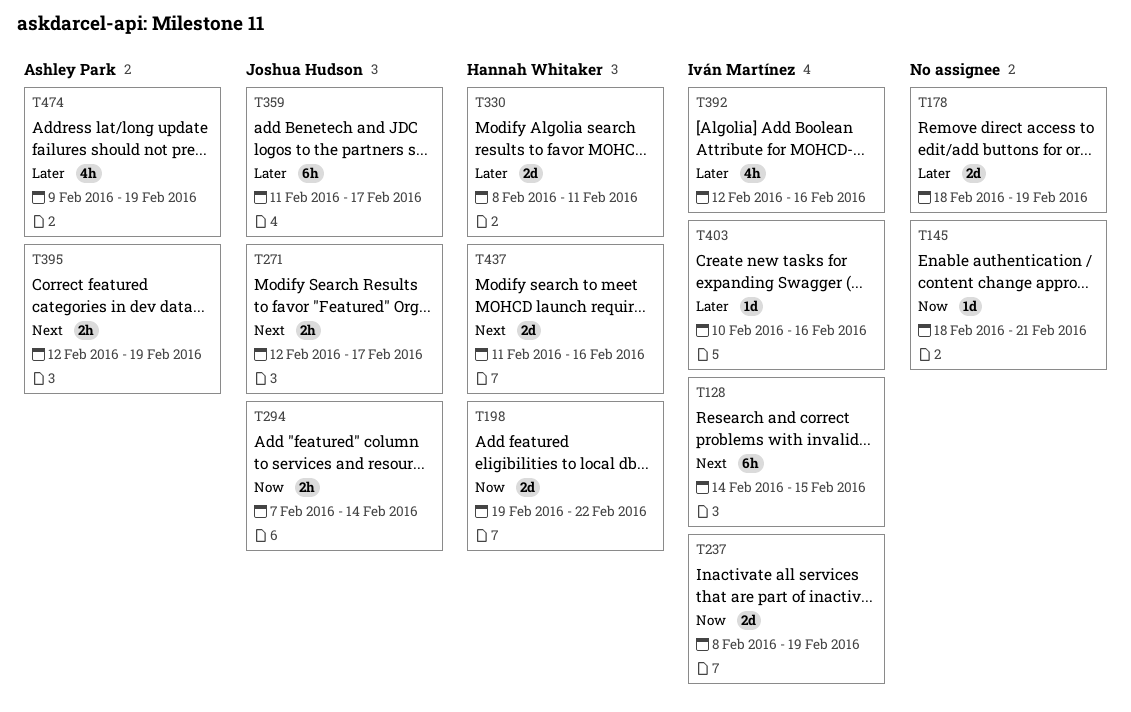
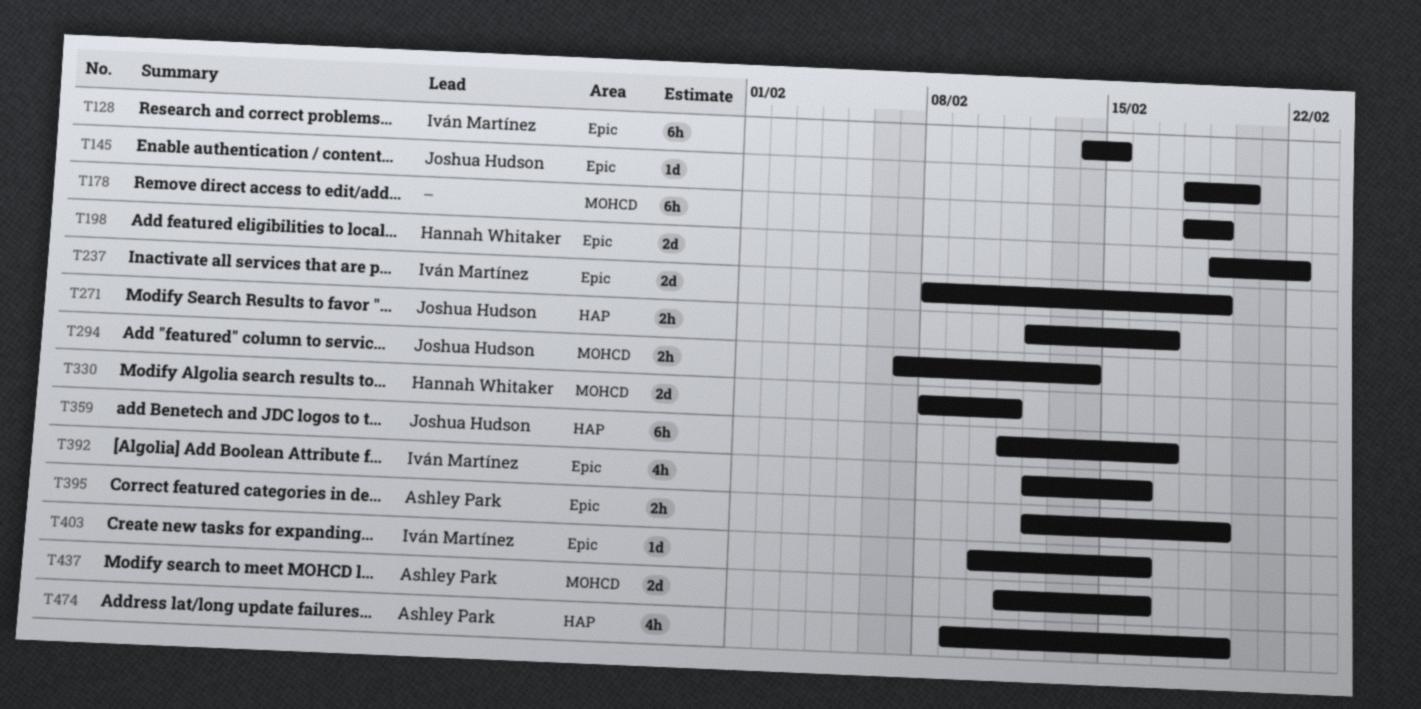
T145, owner: none -> Joshua Hudson
T145, due: Feb 21 -> Feb 20
T178, estimate: 2d -> 6h
T437, owner: Hannah Whitaker -> Ashley Park

